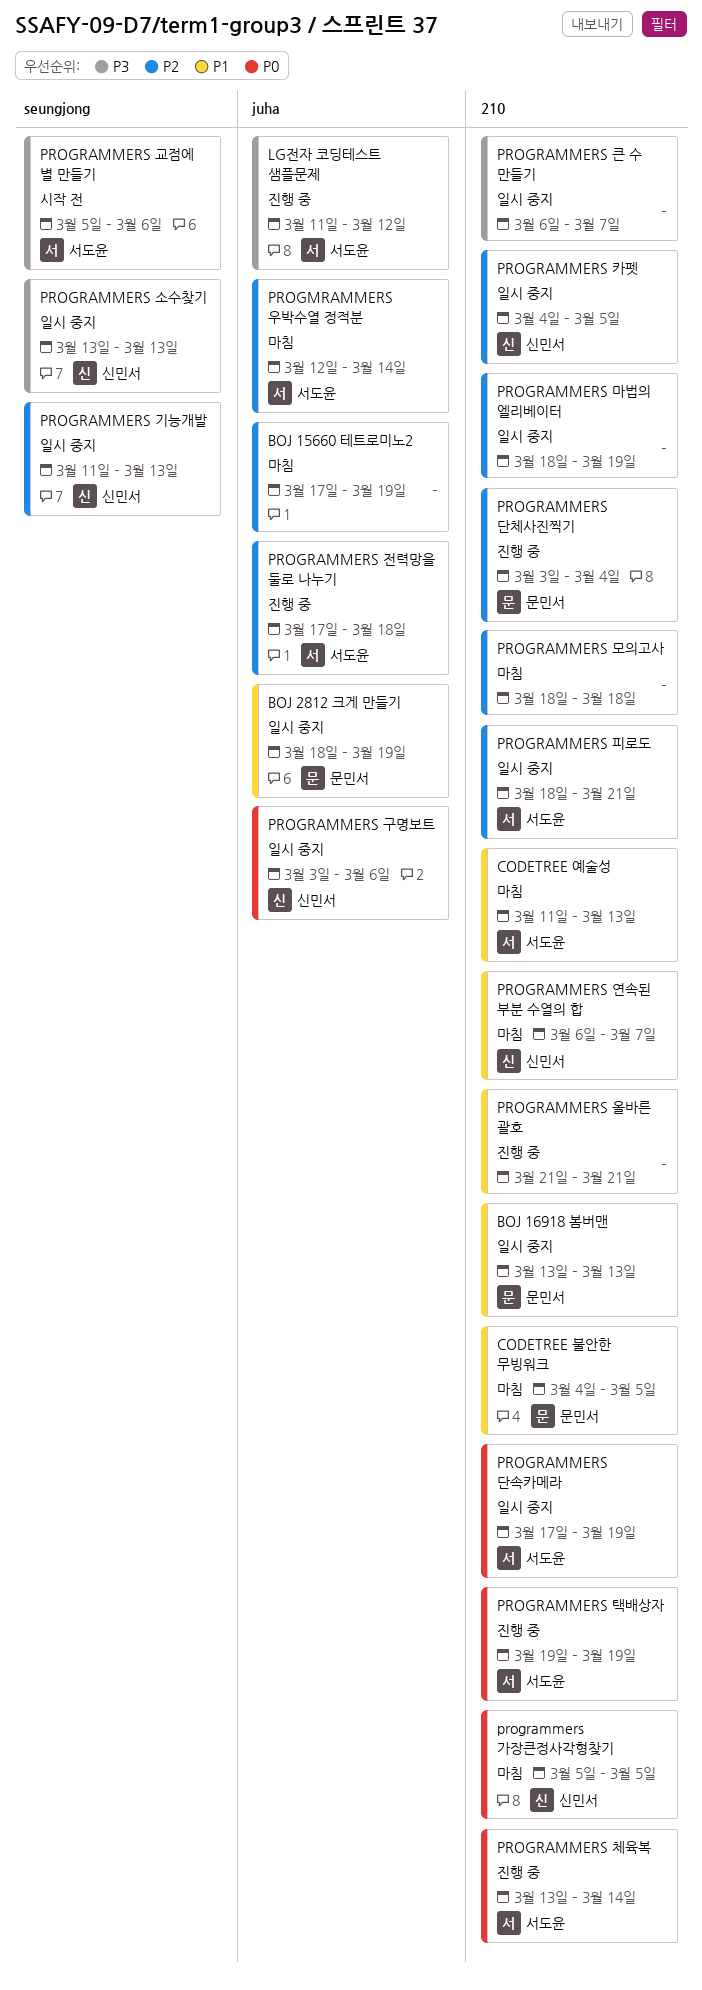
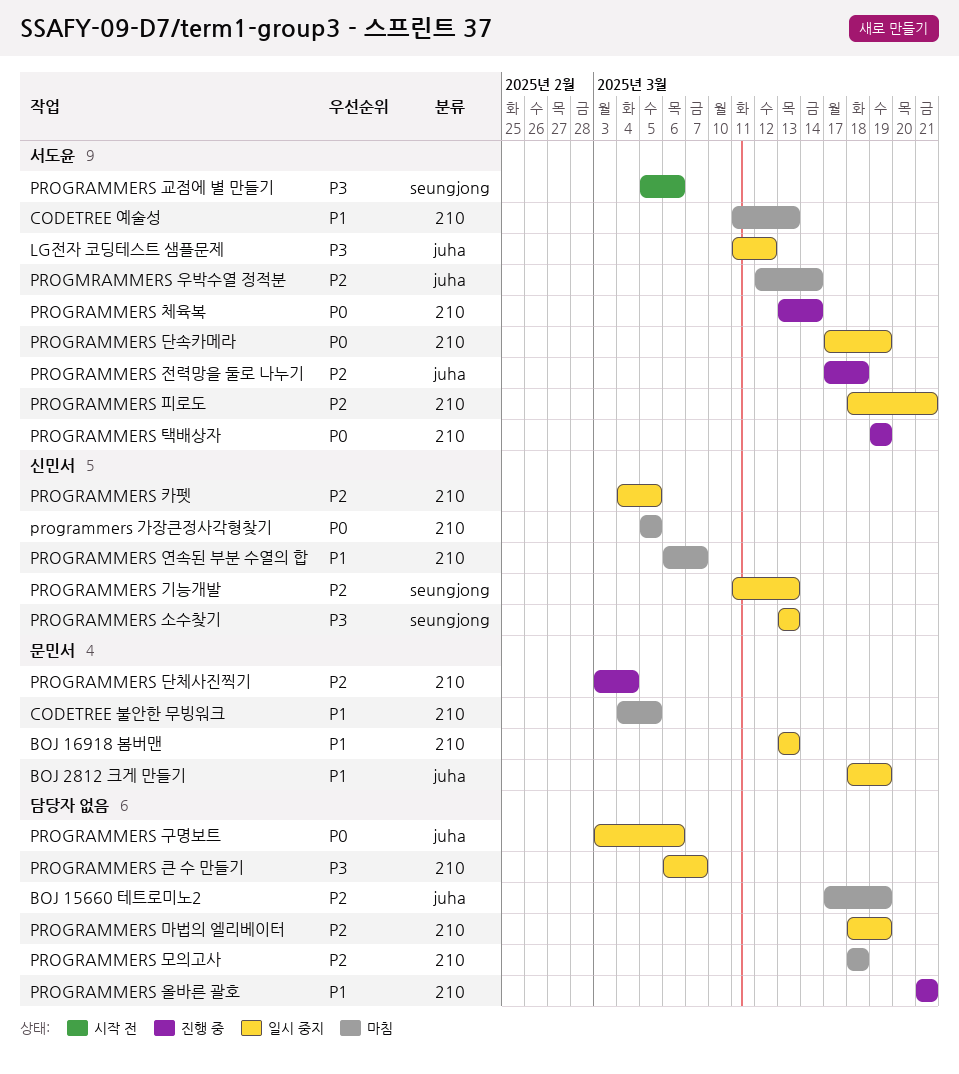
LG전자 코딩테스트 샘플문제, status: 진행 중 -> 일시 중지
PROGRAMMERS 구명보트, owner: 신민서 -> none

